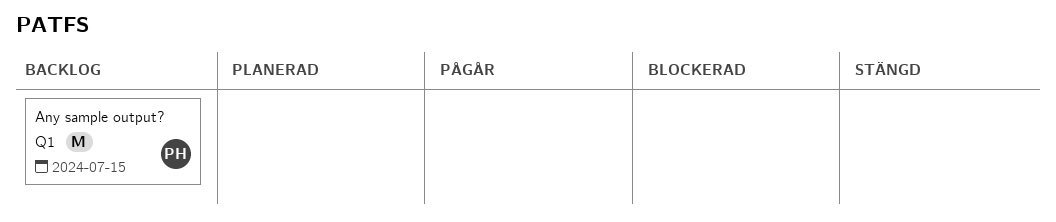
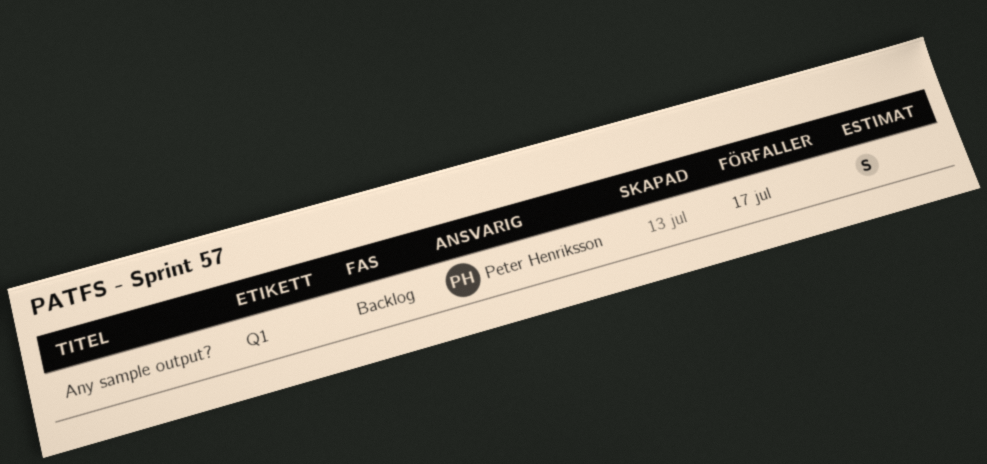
Any sample output?, estimate: M -> S
Any sample output?, due: Jul 15 -> Jul 17

